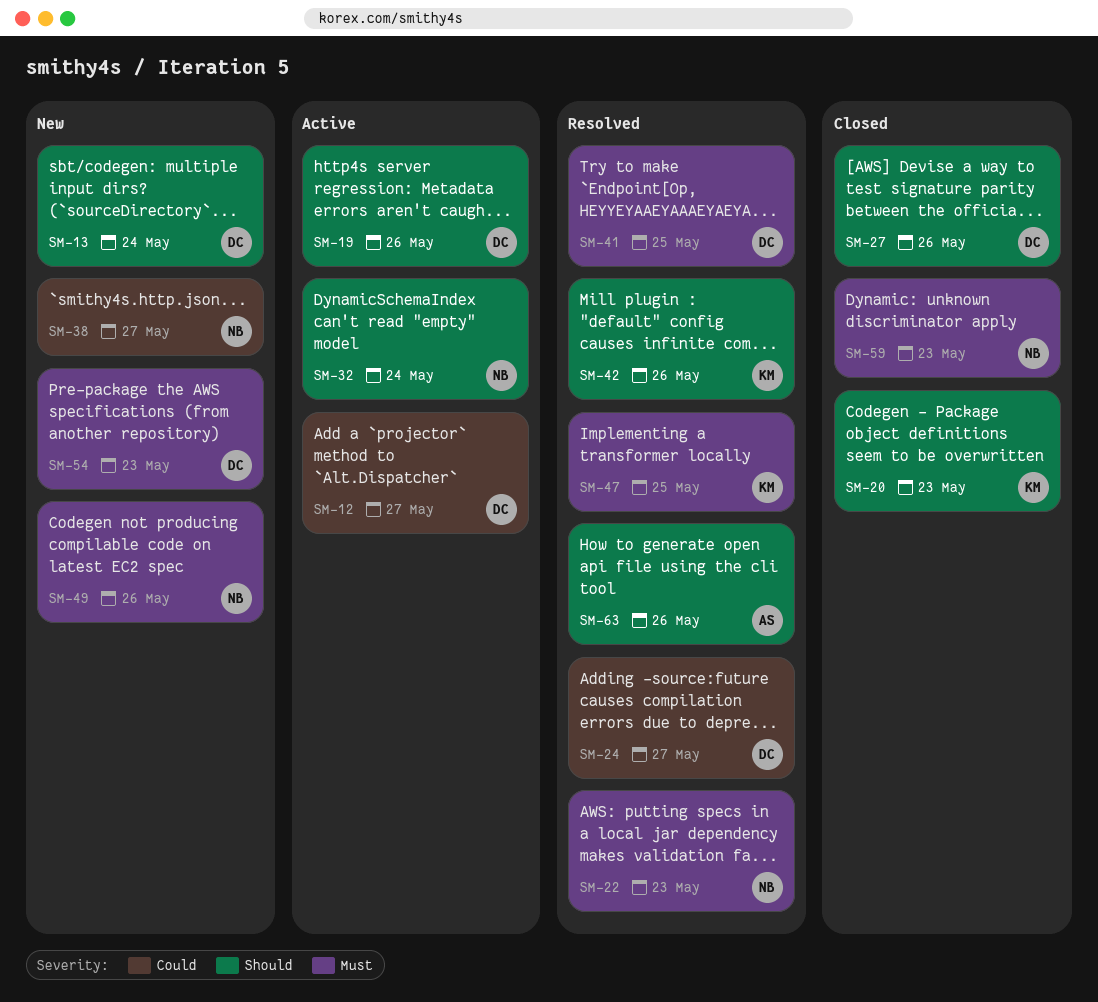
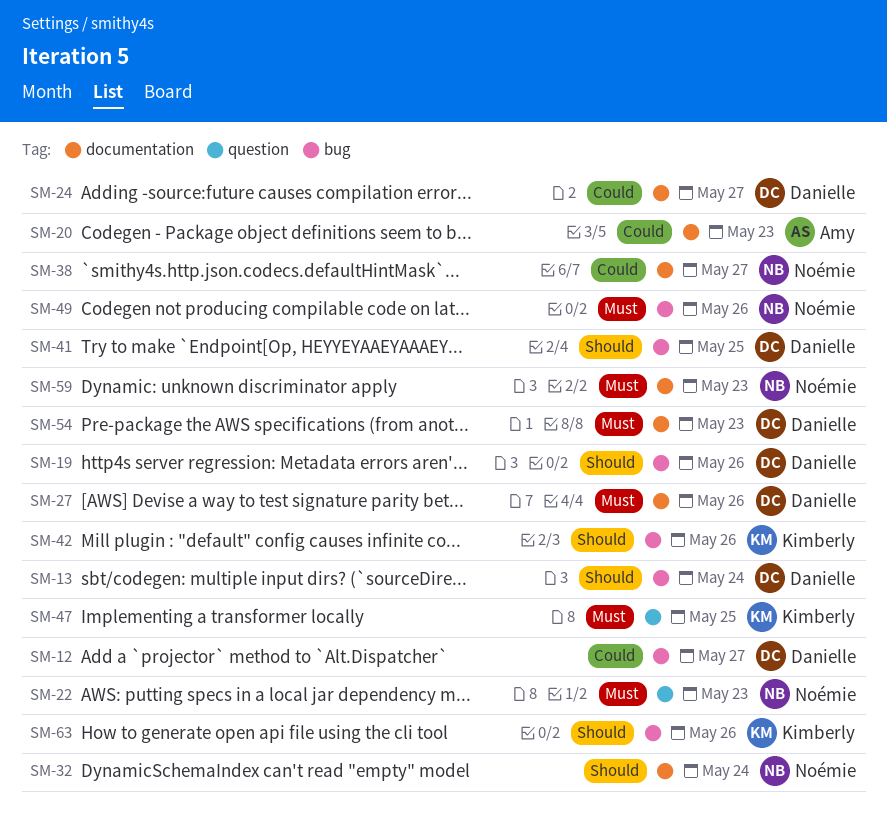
SM-20, owner: Kimberly -> Amy
SM-20, priority: Should -> Could
SM-27, priority: Should -> Must
SM-41, priority: Must -> Should
SM-63, owner: Amy -> Kimberly

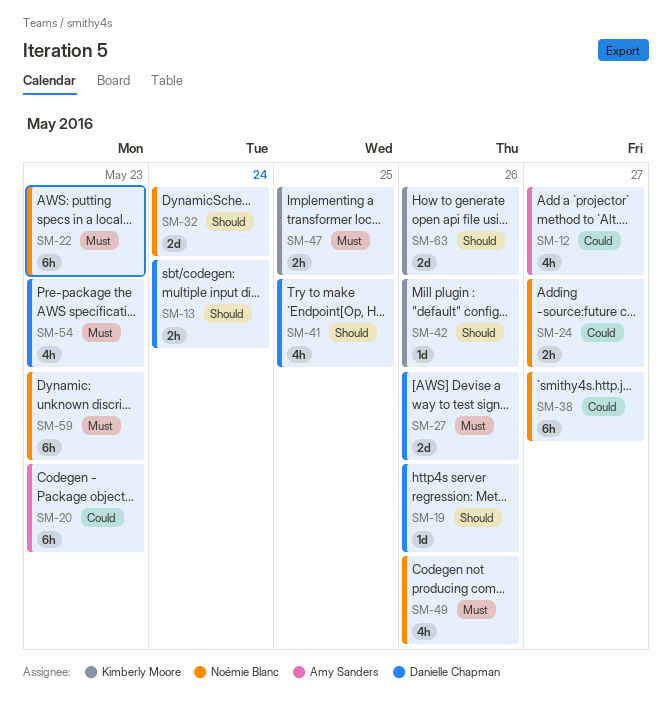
SM-12, owner: Danielle Chapman -> Amy Sanders
SM-24, owner: Danielle Chapman -> Noémie Blanc

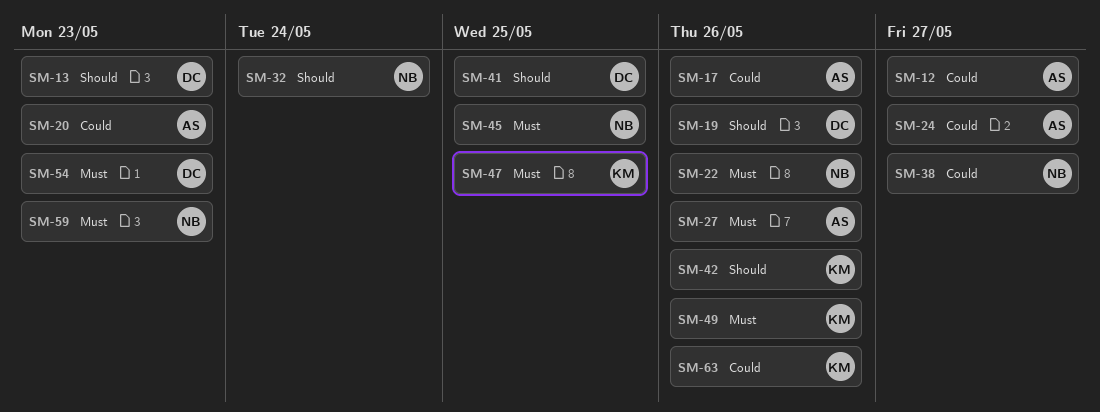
SM-13, due: May 24 -> May 23
SM-17: none -> present
SM-22, due: May 23 -> May 26
SM-24, owner: Noémie Blanc -> Amy Sanders
SM-27, owner: Danielle Chapman -> Amy Sanders
SM-45: none -> present
SM-49, owner: Noémie Blanc -> Kimberly Moore
SM-63, priority: Should -> Could

